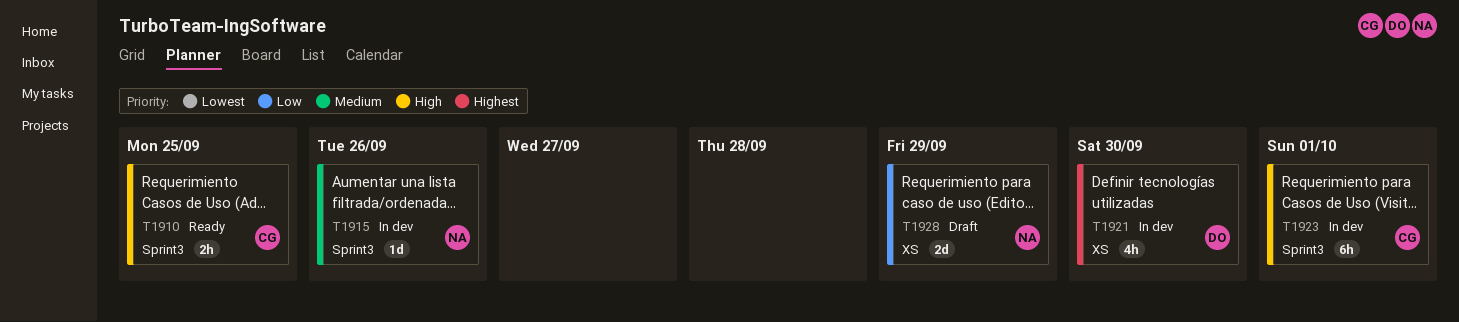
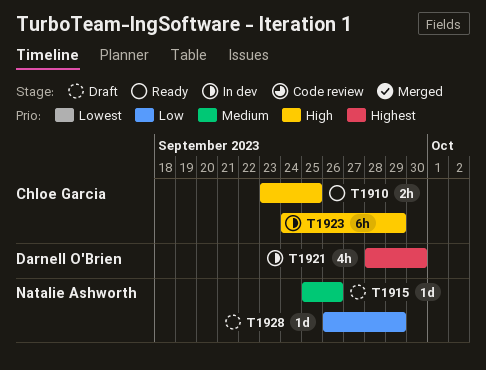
T1915, status: In dev -> Draft
T1923, due: Oct 1 -> Sep 29
T1928, estimate: 2d -> 1d

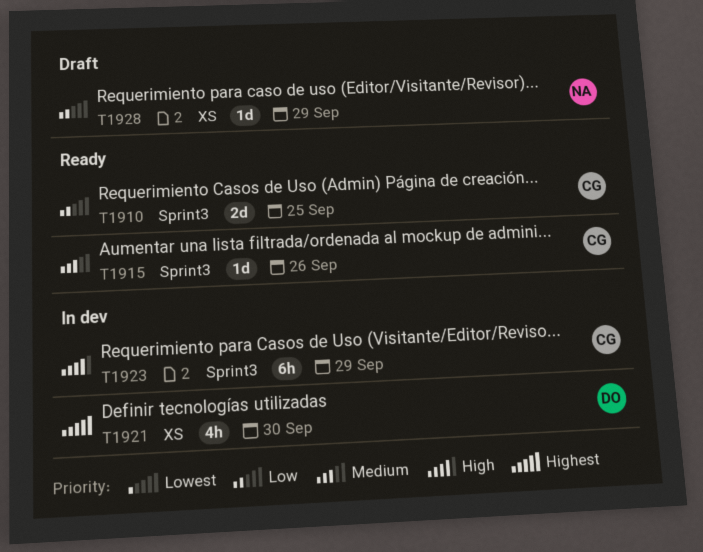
T1910, priority: High -> Low
T1910, estimate: 2h -> 2d
T1915, status: Draft -> Ready
T1915, owner: Natalie Ashworth -> Chloe Garcia

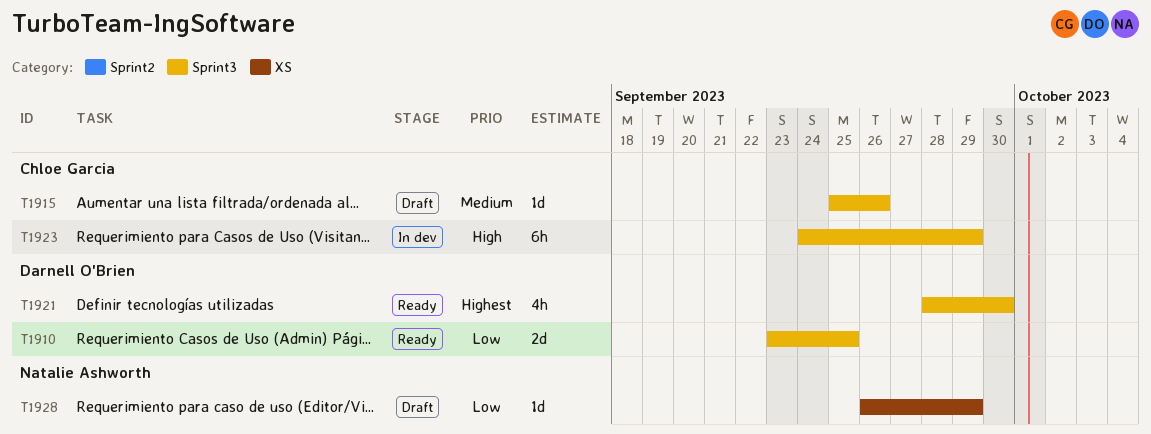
T1910, owner: Chloe Garcia -> Darnell O'Brien
T1915, status: Ready -> Draft
T1921, status: In dev -> Ready
T1921, label: XS -> Sprint3

